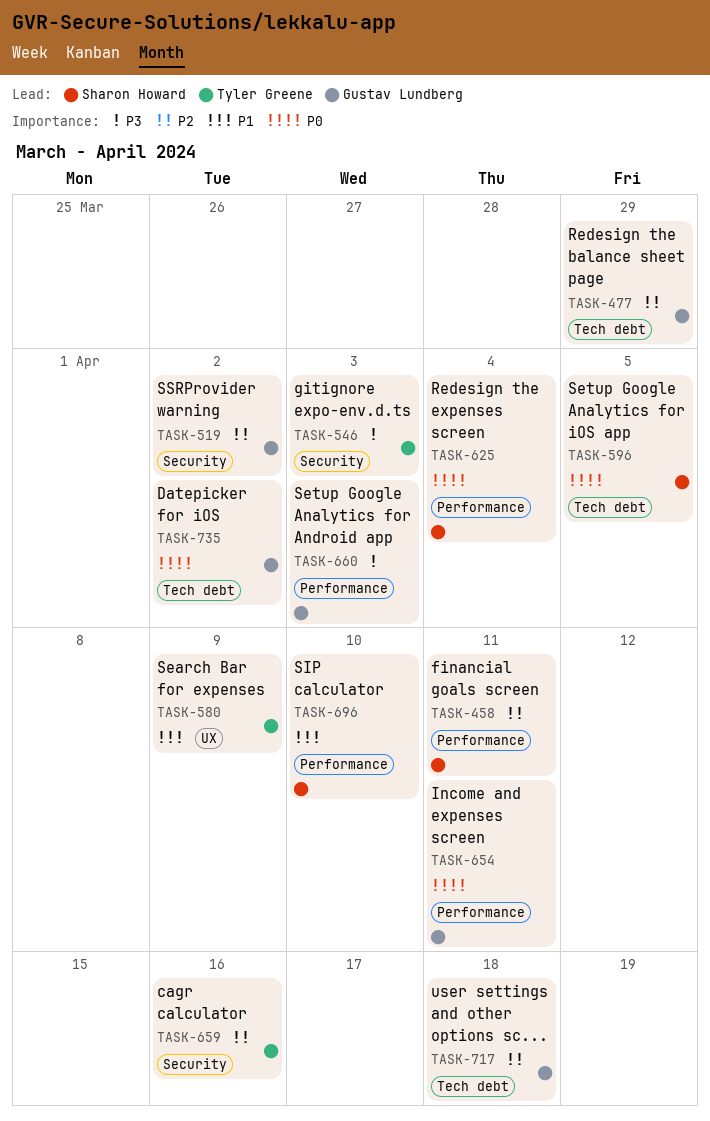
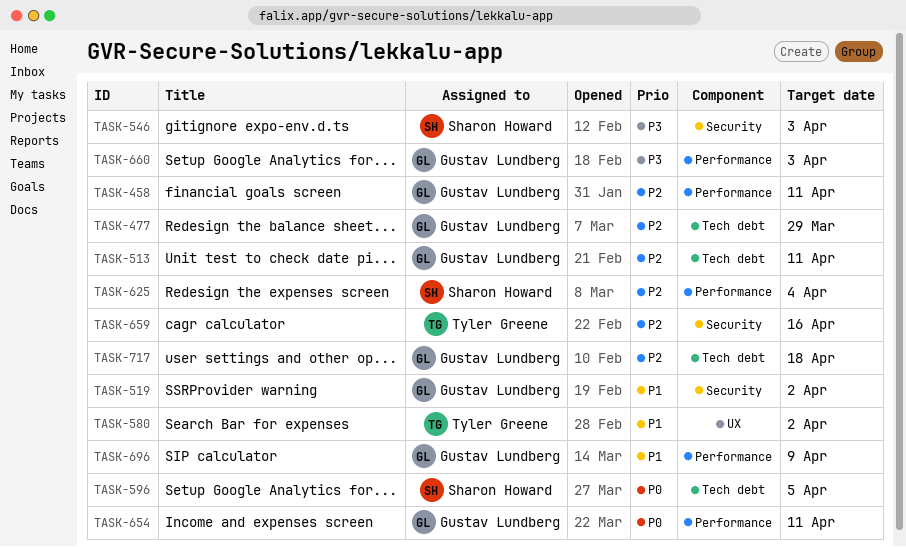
TASK-458, owner: Sharon Howard -> Gustav Lundberg
TASK-513: none -> present
TASK-519, priority: P2 -> P1
TASK-546, owner: Tyler Greene -> Sharon Howard
TASK-580, due: Apr 9 -> Apr 2
TASK-625, priority: P0 -> P2
TASK-696, owner: Sharon Howard -> Gustav Lundberg
TASK-696, due: Apr 10 -> Apr 9
TASK-735: present -> none

